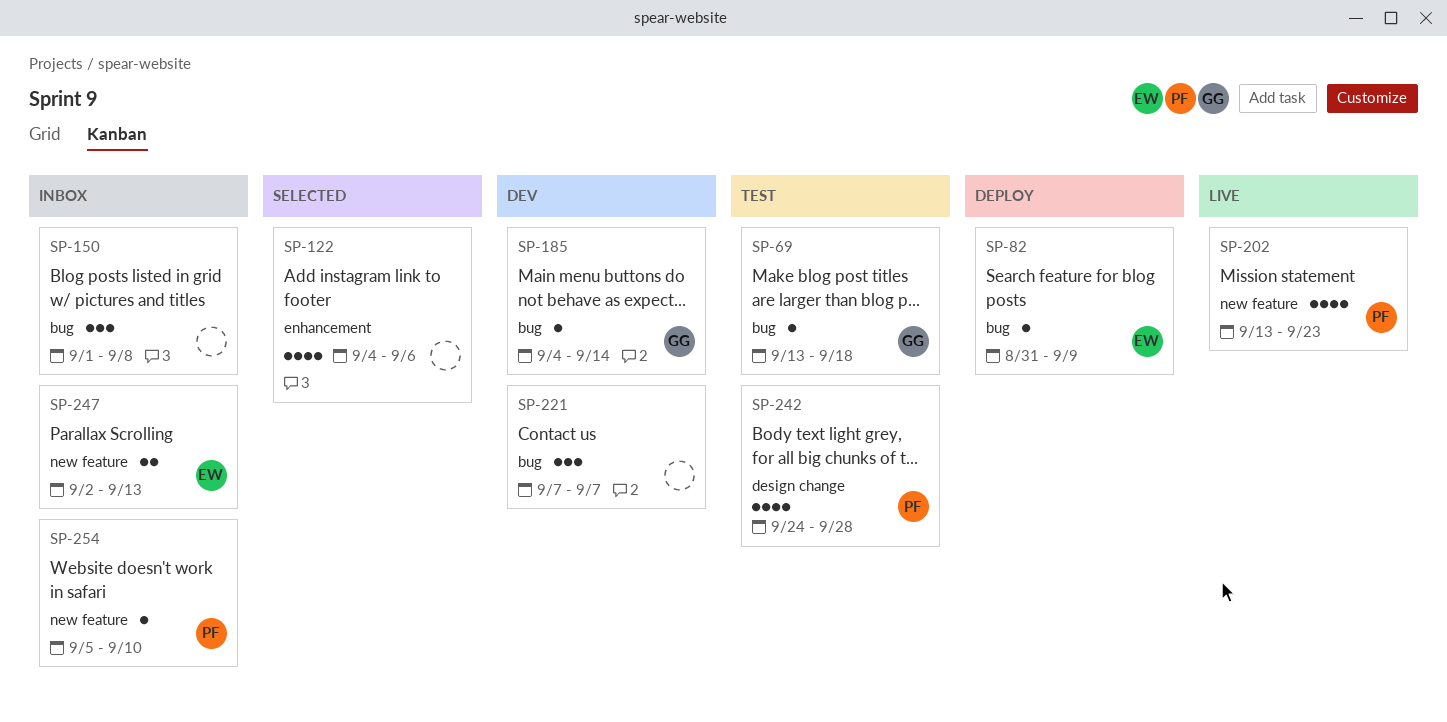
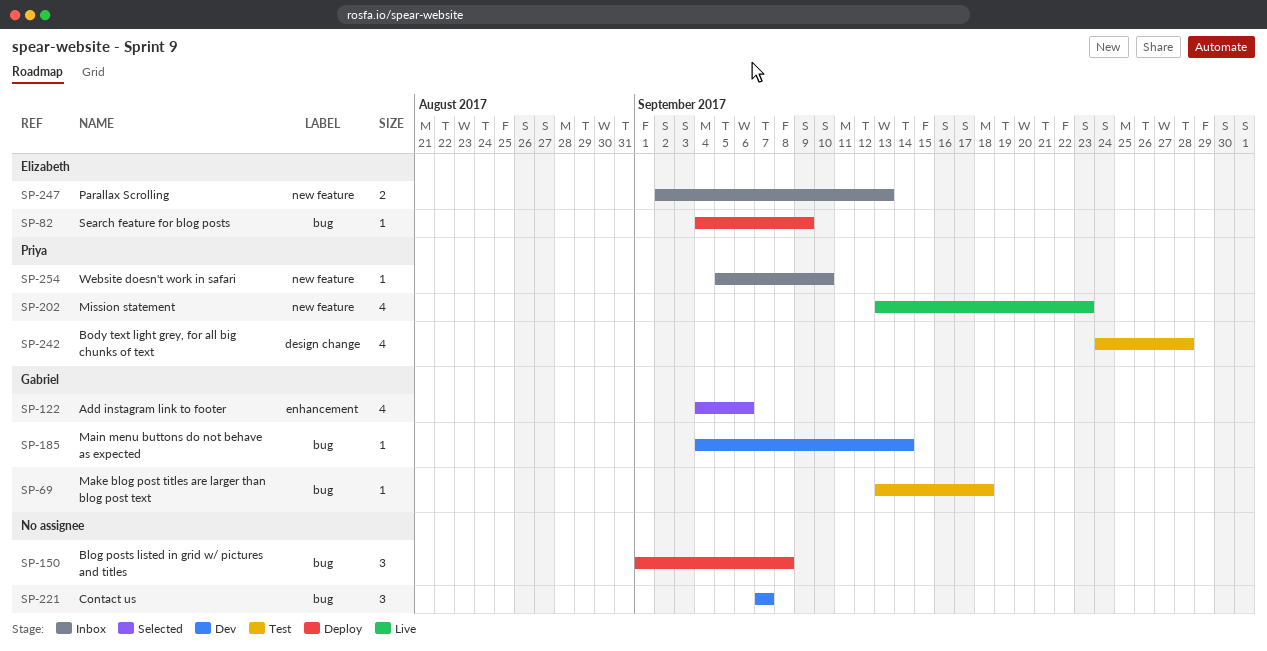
SP-82, start: Aug 31 -> Sep 4
SP-122, owner: none -> Gabriel
SP-150, status: Inbox -> Deploy

